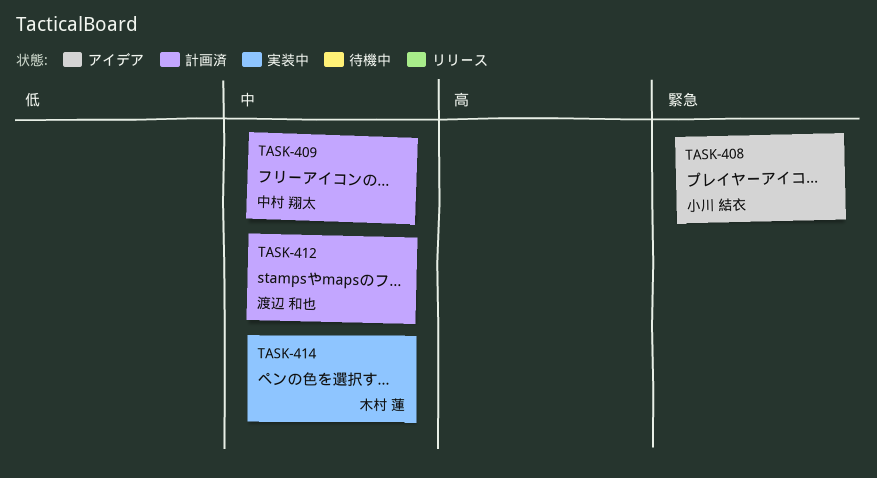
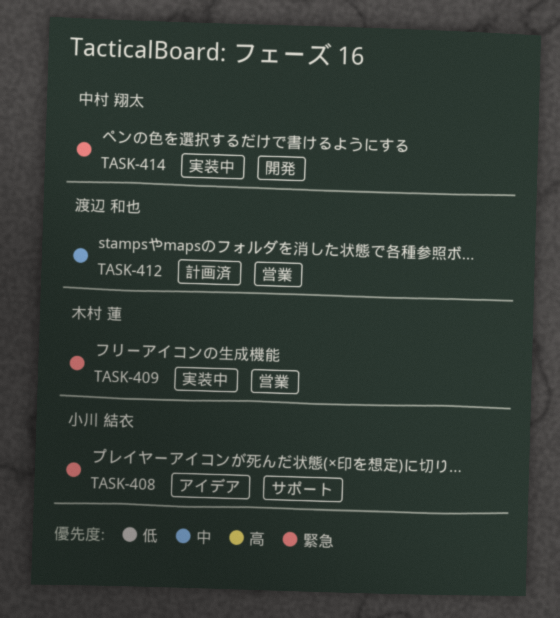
TASK-409, status: 計画済 -> 実装中
TASK-409, owner: 中村 翔太 -> 木村 蓮
TASK-409, priority: 中 -> 緊急
TASK-414, owner: 木村 蓮 -> 中村 翔太
TASK-414, priority: 中 -> 緊急

